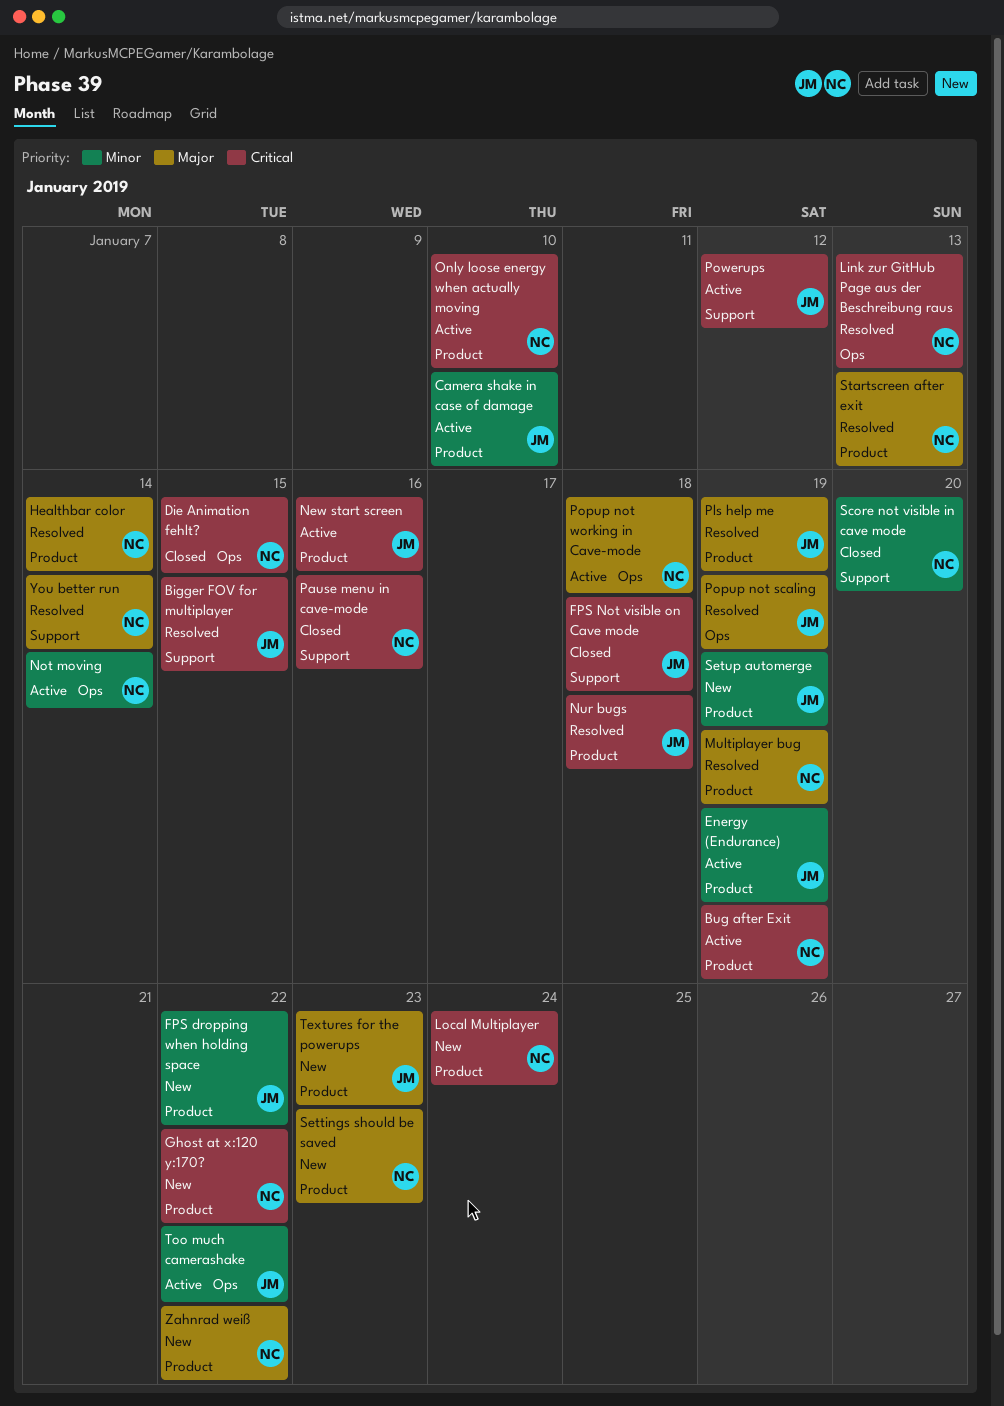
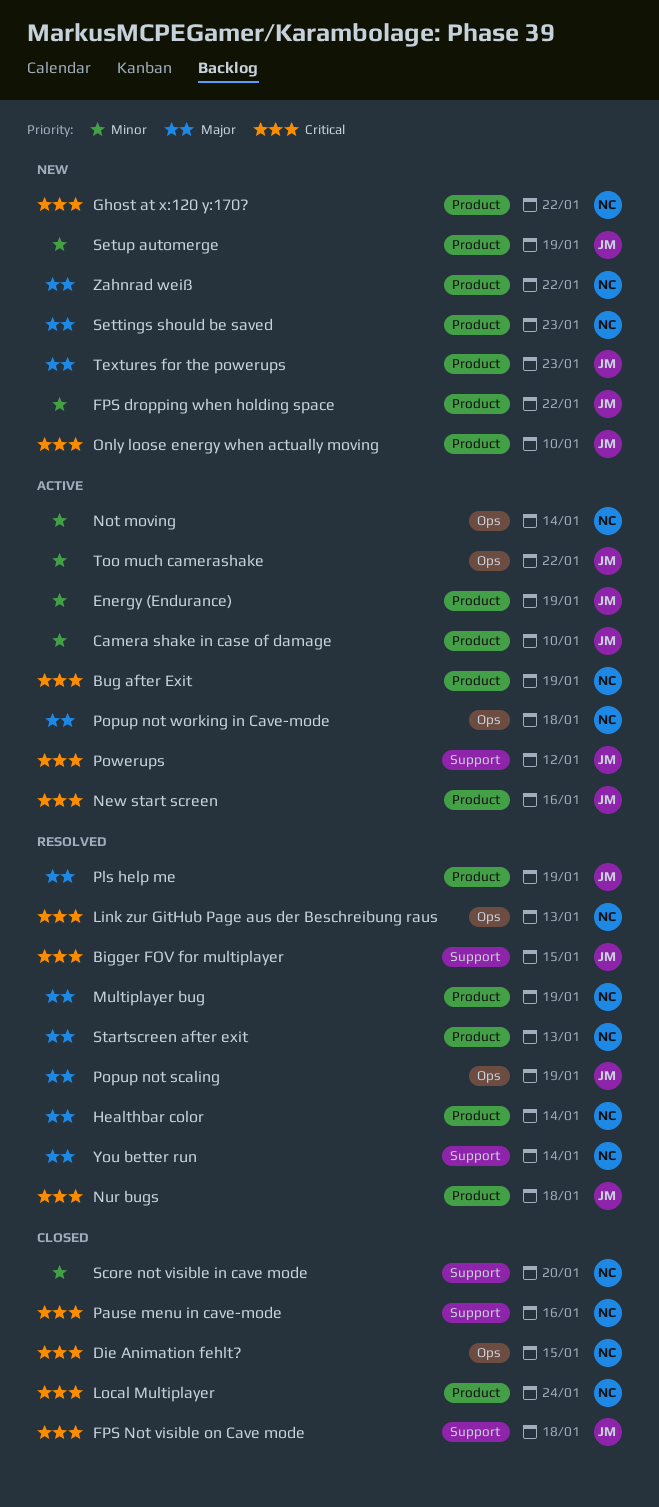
Local Multiplayer, status: New -> Closed
Only loose energy when actually moving, status: Active -> New
Only loose energy when actually moving, owner: NC -> JM

